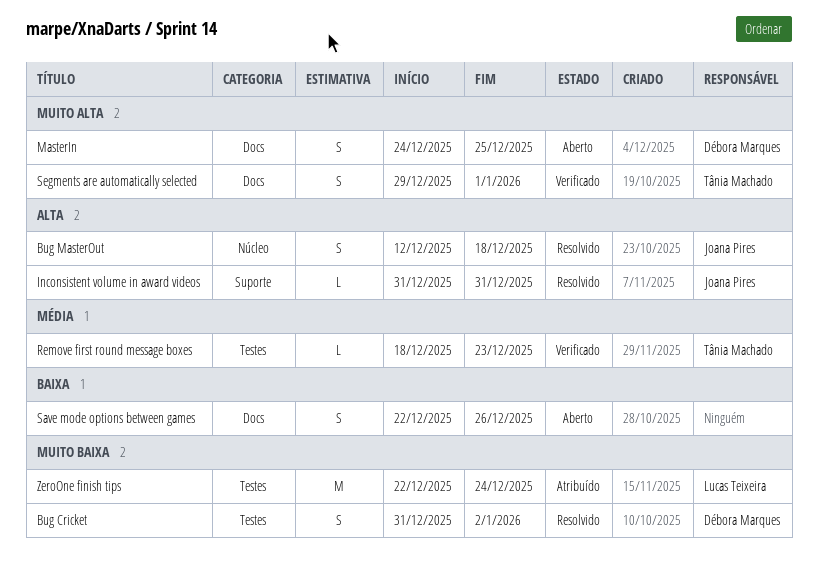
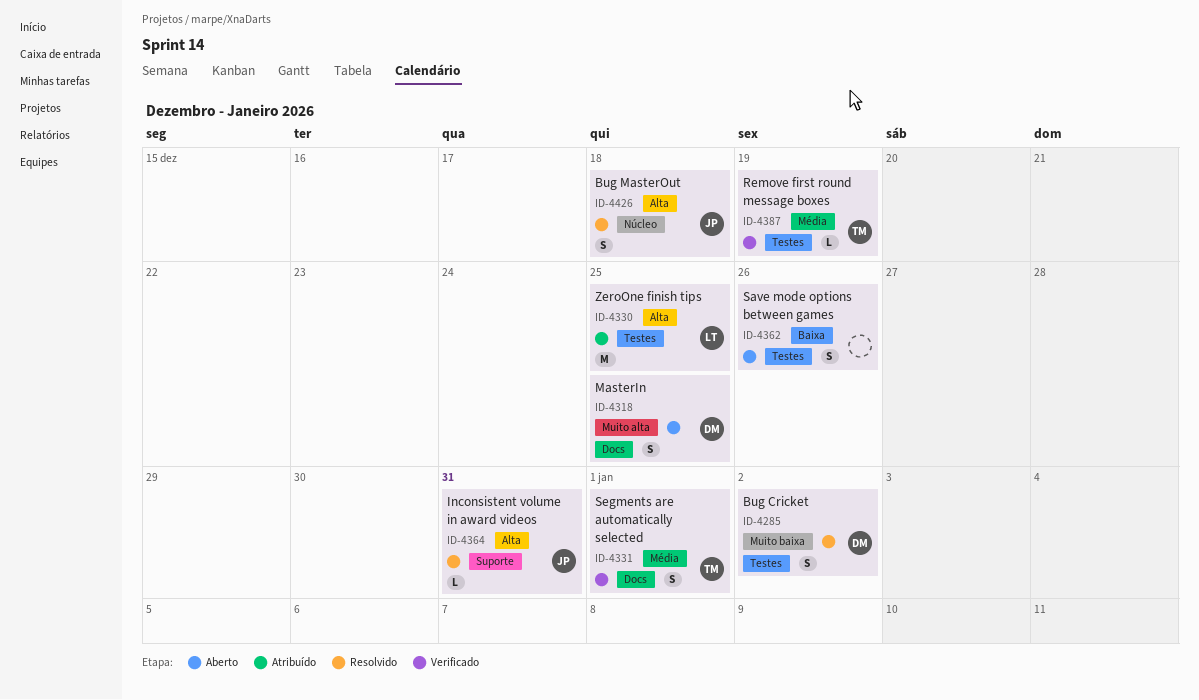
Remove first round message boxes, due: Dec 23 -> Dec 19
Save mode options between games, label: Docs -> Testes
Segments are automatically selected, priority: Muito alta -> Média
ZeroOne finish tips, priority: Muito baixa -> Alta
ZeroOne finish tips, due: Dec 24 -> Dec 25

